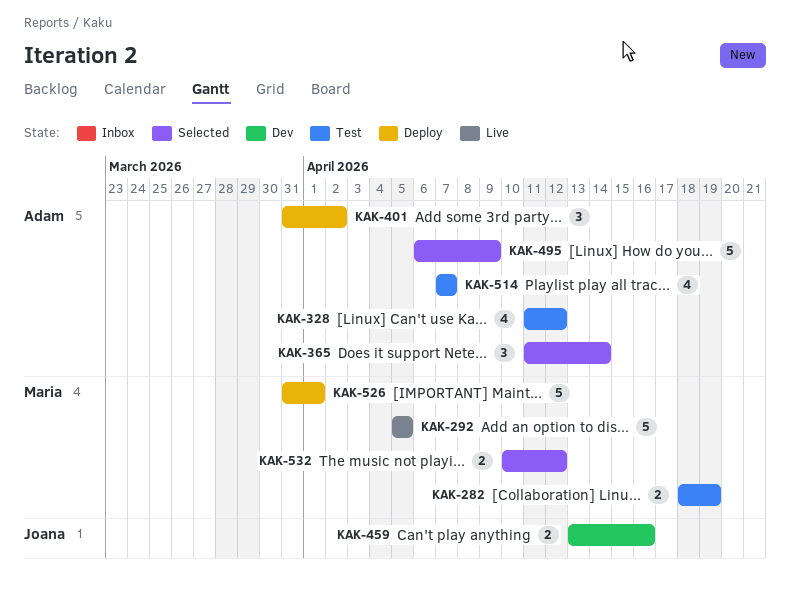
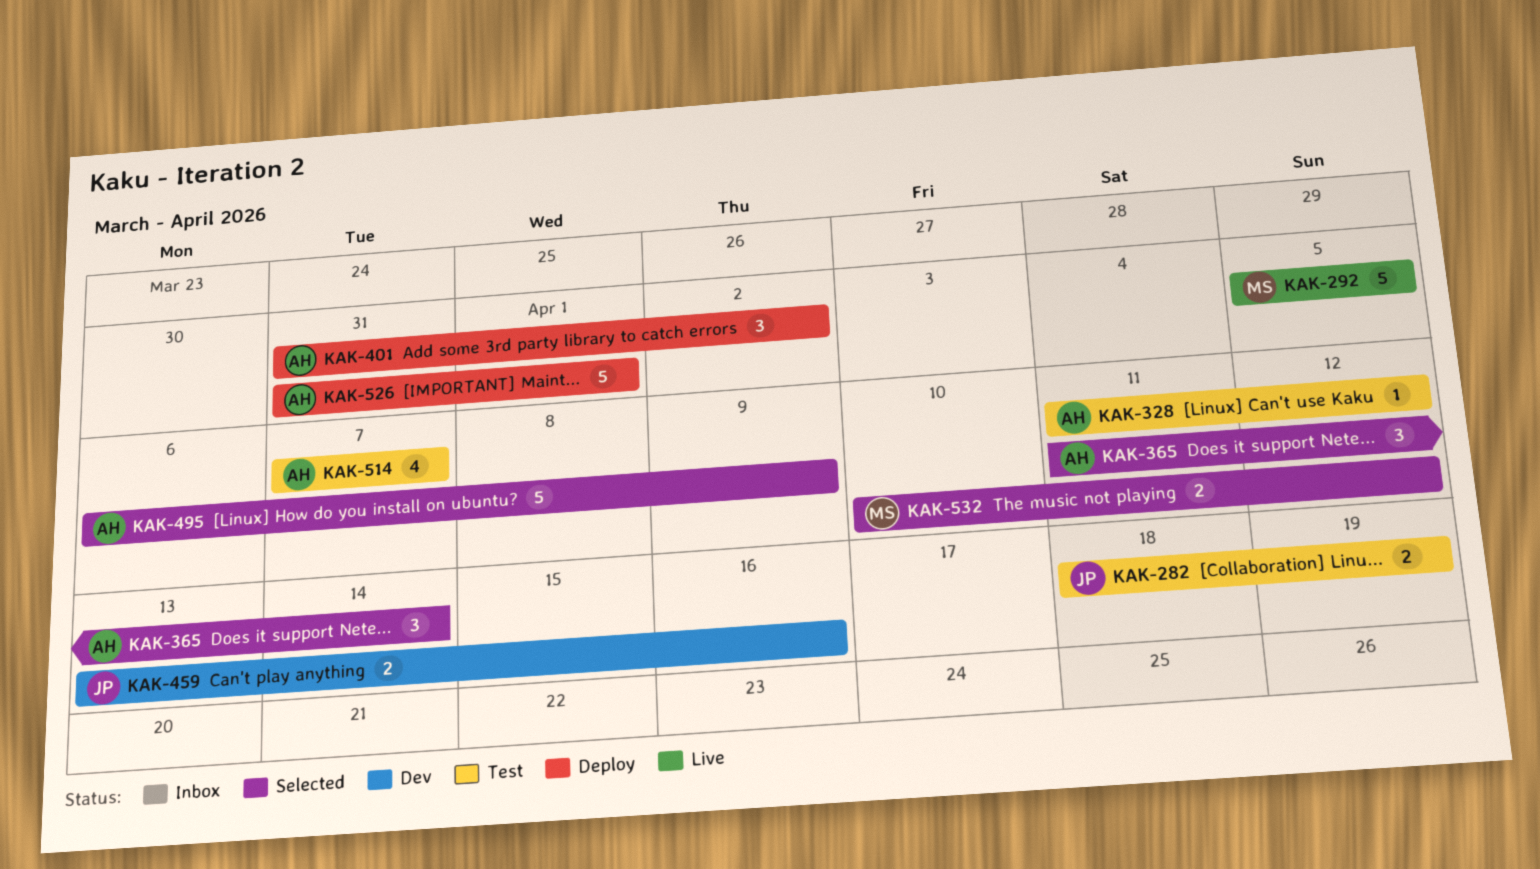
KAK-282, owner: Maria -> Joana
KAK-328, estimate: 4 -> 1
KAK-526, owner: Maria -> Adam

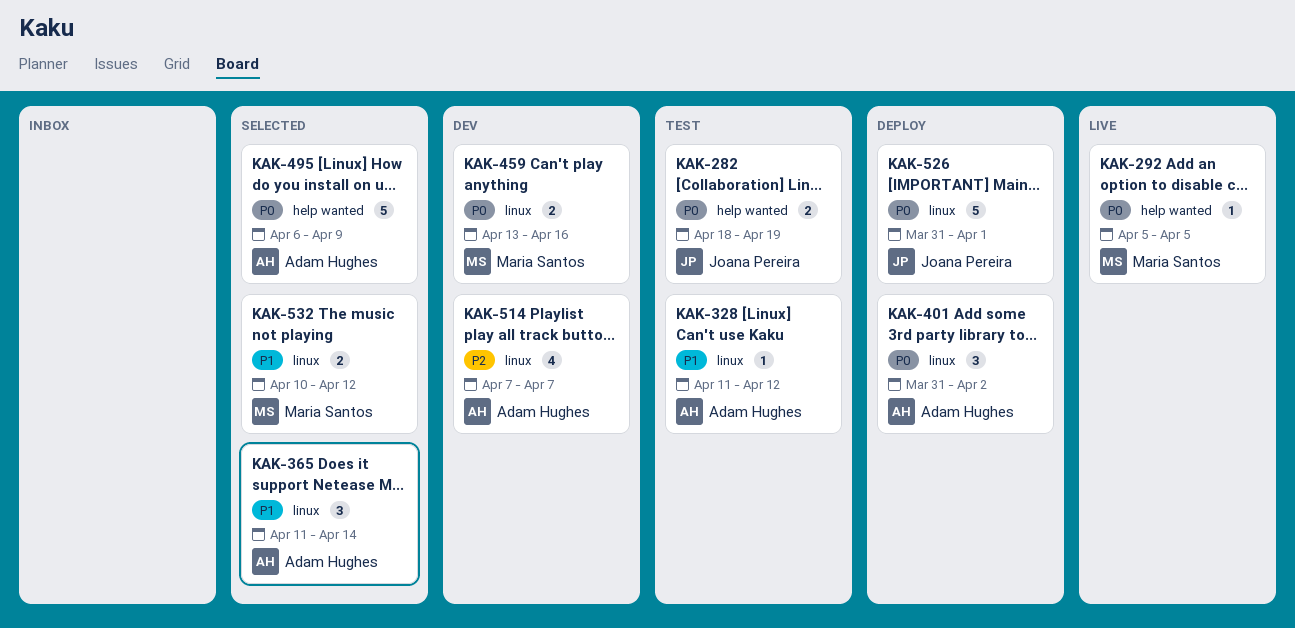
KAK-292, estimate: 5 -> 1
KAK-459, owner: Joana Pereira -> Maria Santos
KAK-514, status: Test -> Dev
KAK-526, owner: Adam Hughes -> Joana Pereira

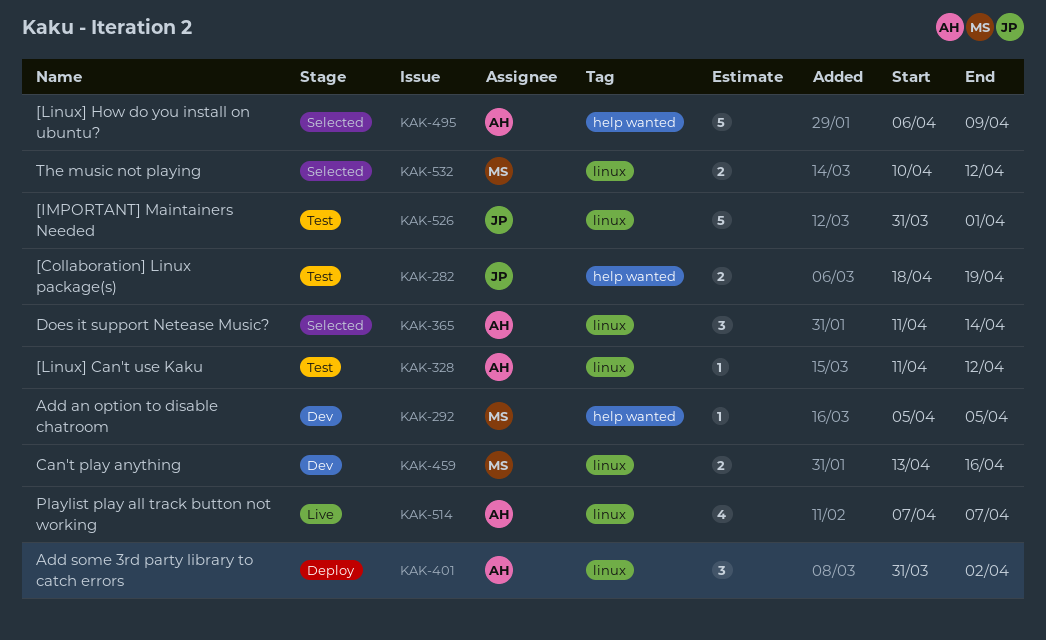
KAK-292, status: Live -> Dev
KAK-514, status: Dev -> Live
KAK-526, status: Deploy -> Test

